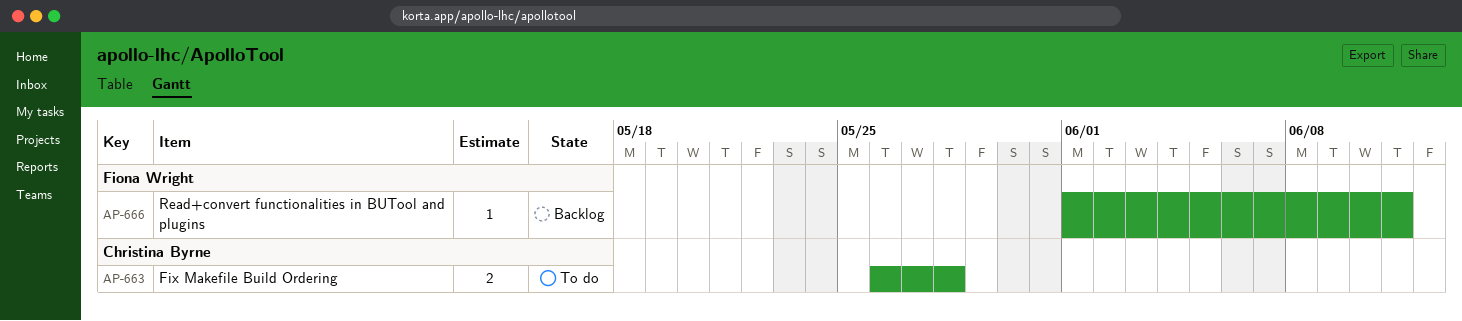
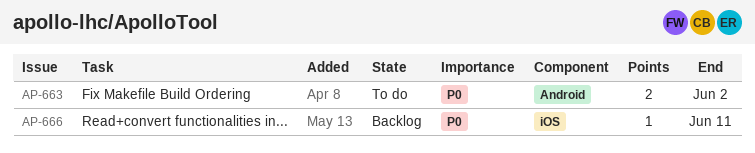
AP-663, due: May 28 -> Jun 2

